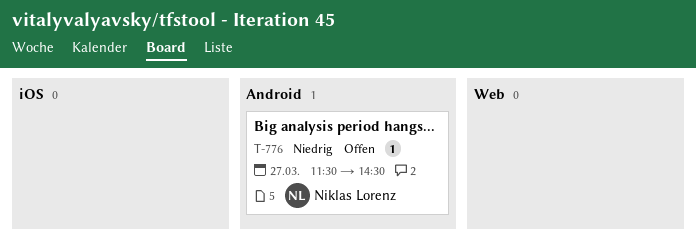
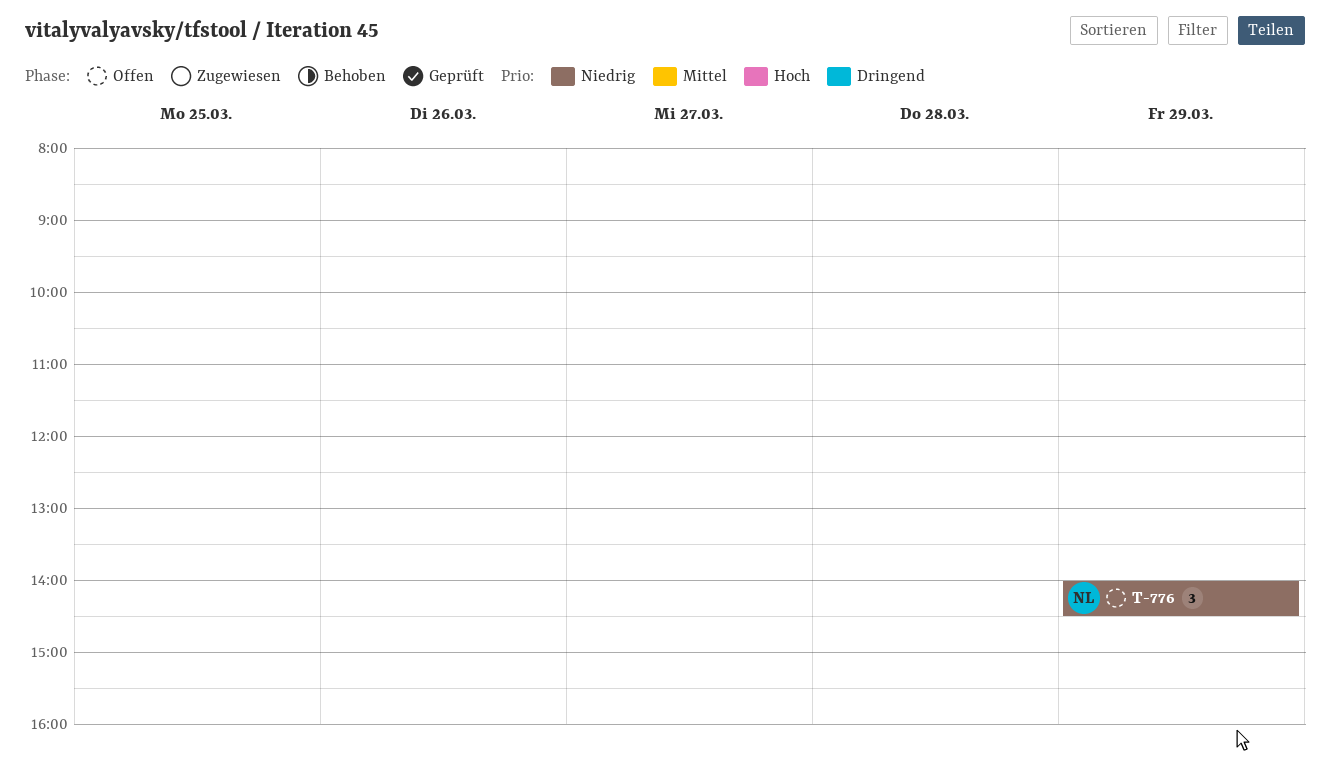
T-776, estimate: 1 -> 3
T-776, day: Mar 27 -> Mar 29
T-776, begins: 11:30 -> 14:00

